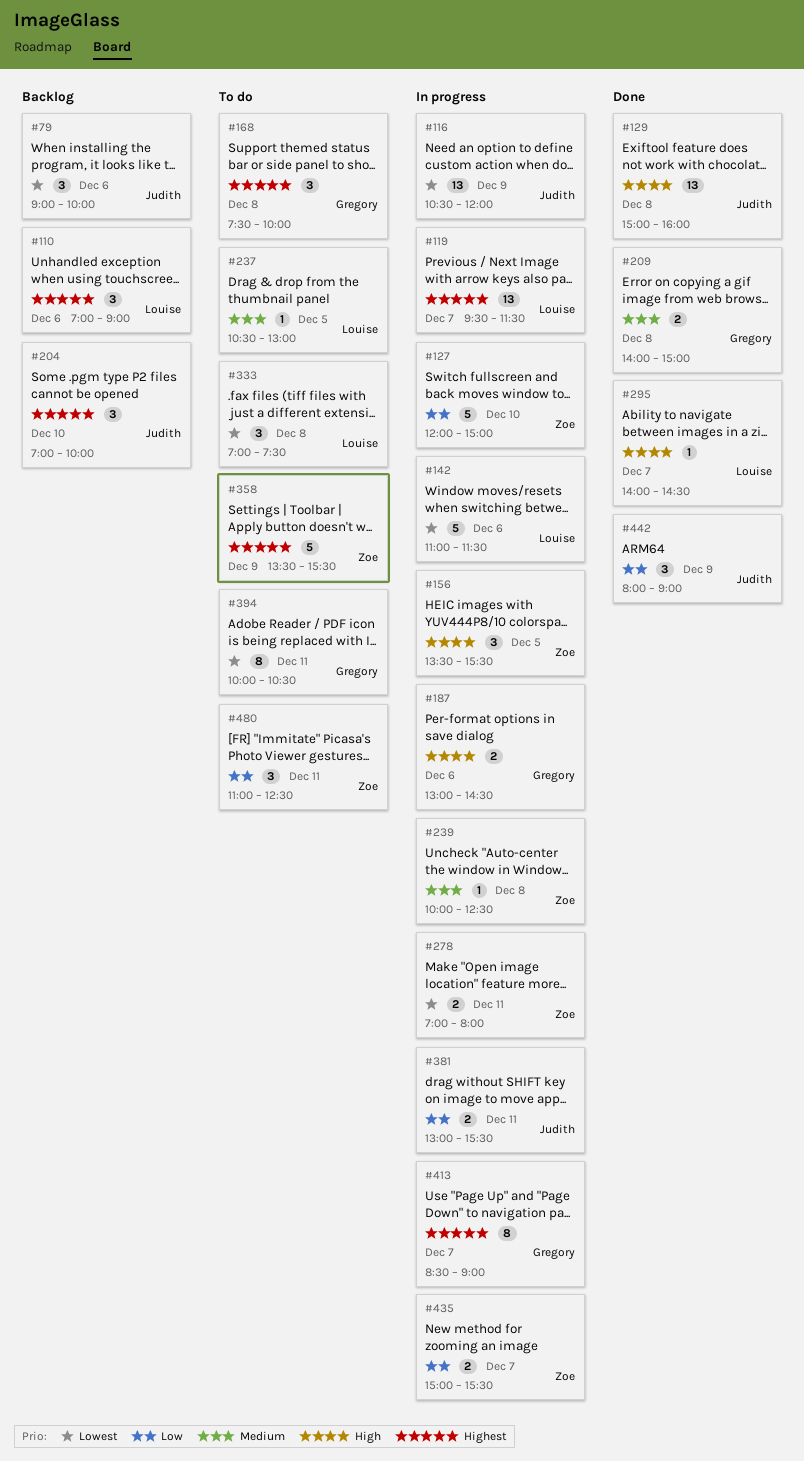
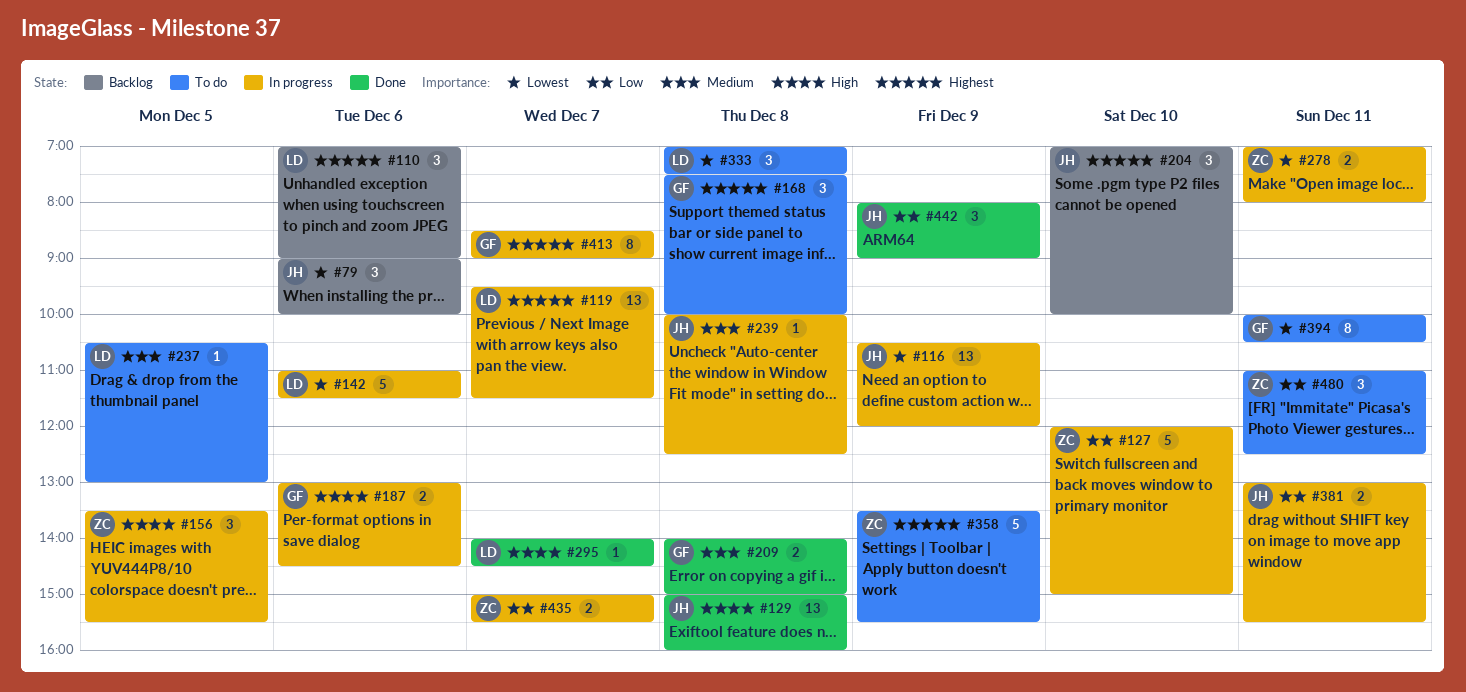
#239, owner: Zoe -> Judith

